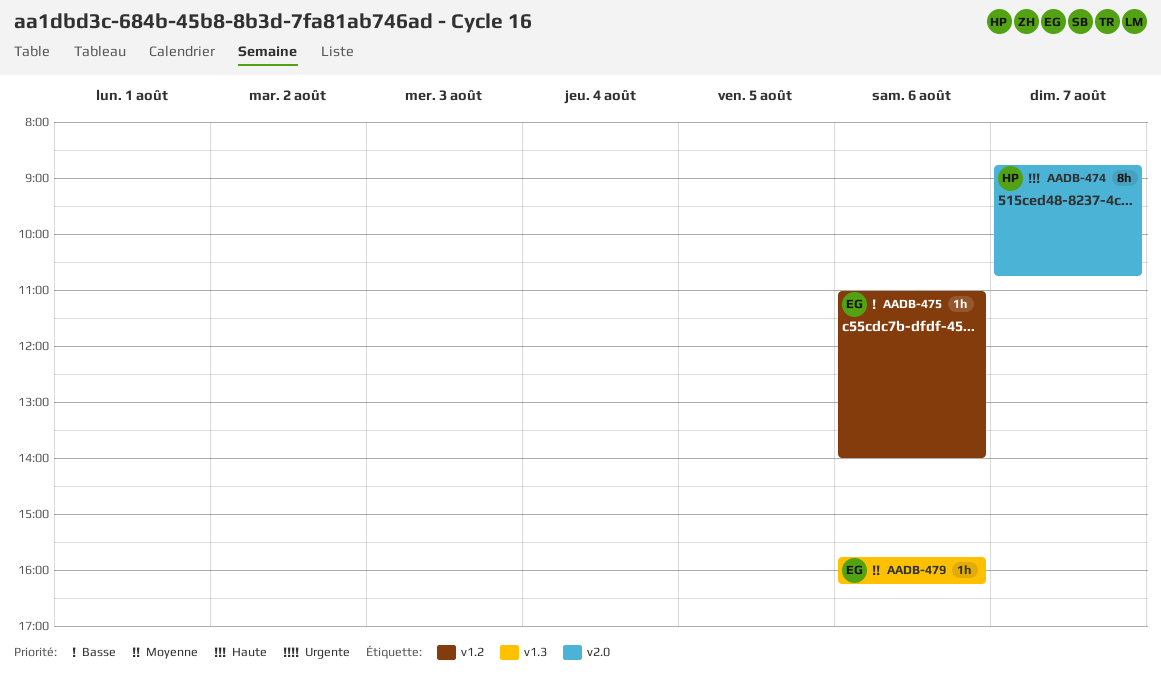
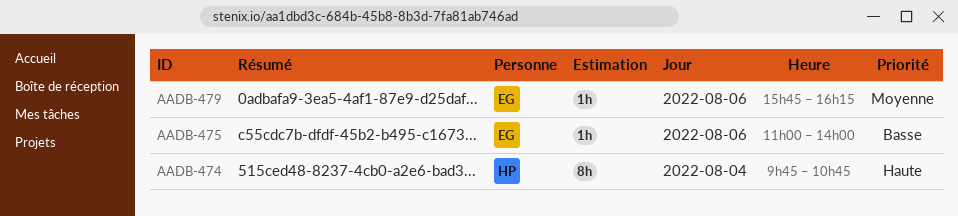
AADB-474, day: Aug 7 -> Aug 4
AADB-474, begins: 08:45 -> 09:45

